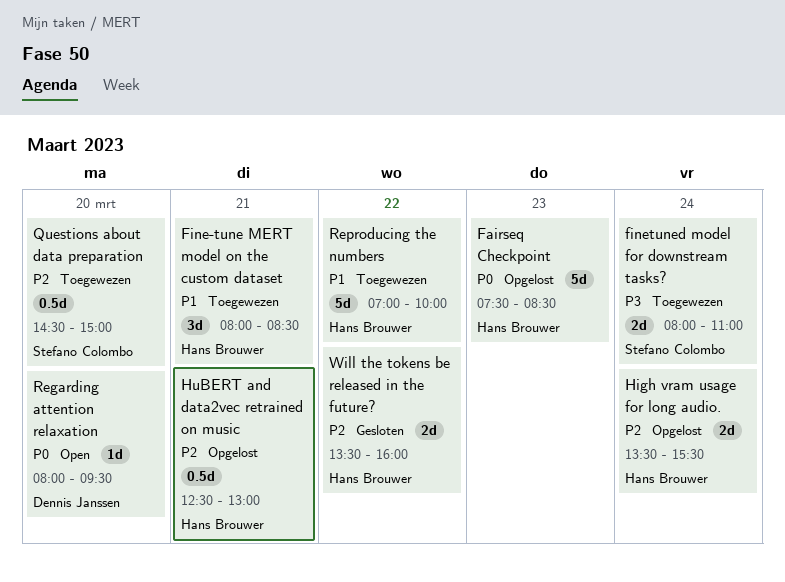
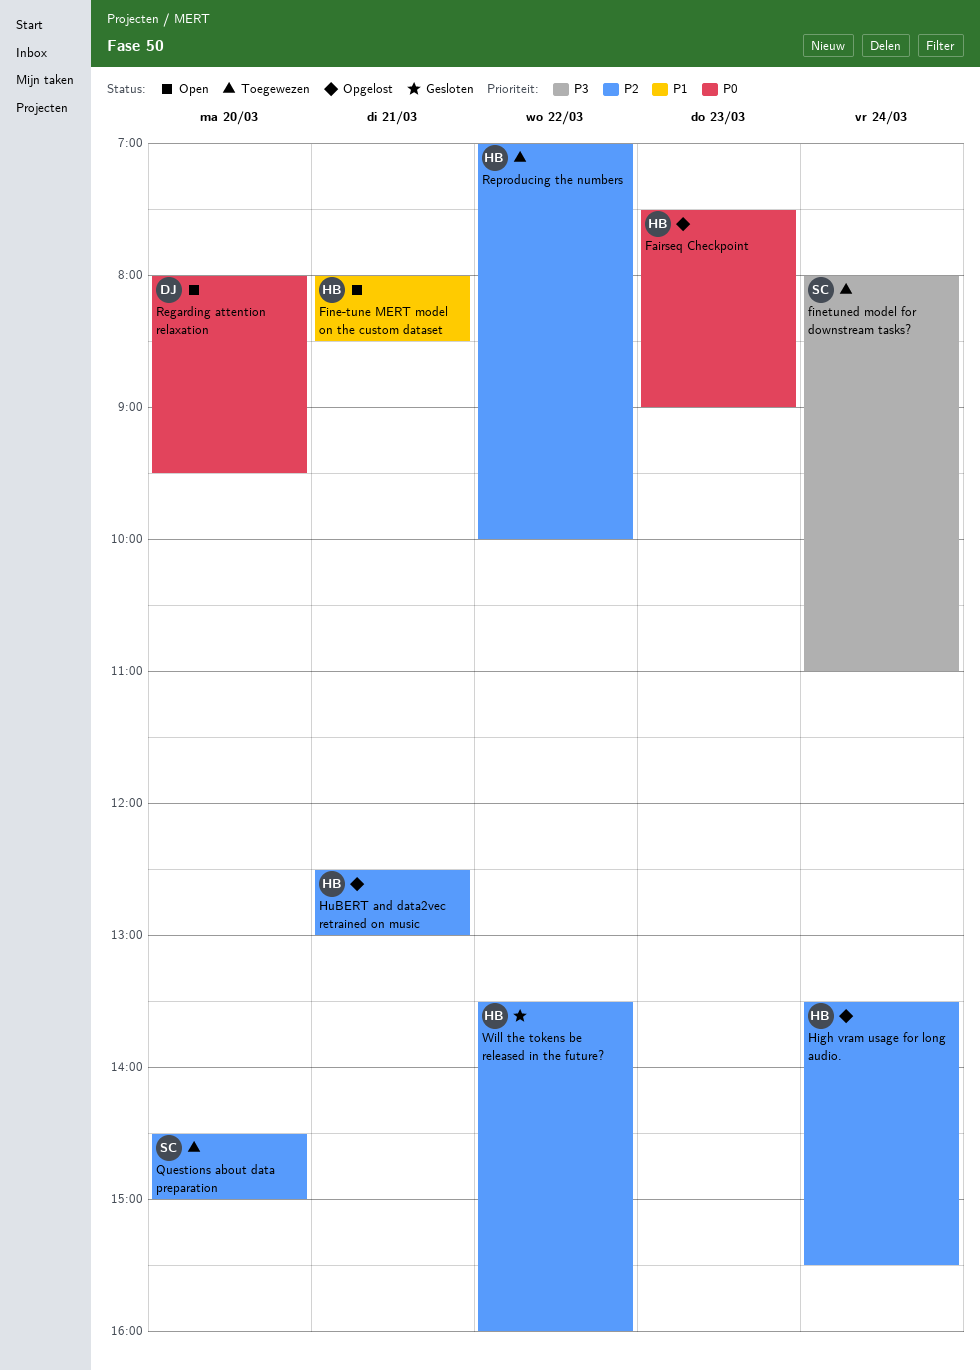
Fairseq Checkpoint, ends: 08:30 -> 09:00
Fine-tune MERT model on the custom dataset, status: Toegewezen -> Open
Reproducing the numbers, priority: P1 -> P2

